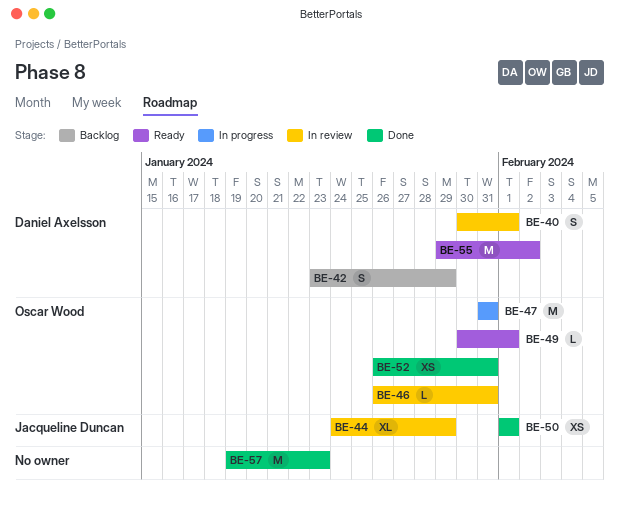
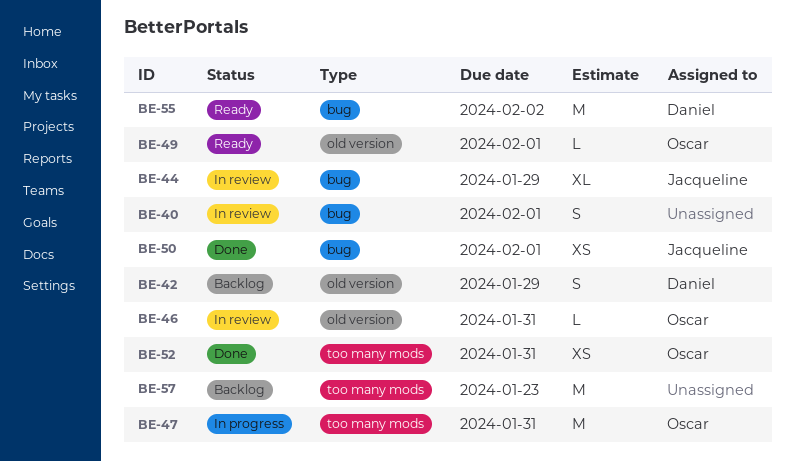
BE-40, owner: Daniel Axelsson -> none
BE-57, status: Done -> Backlog

